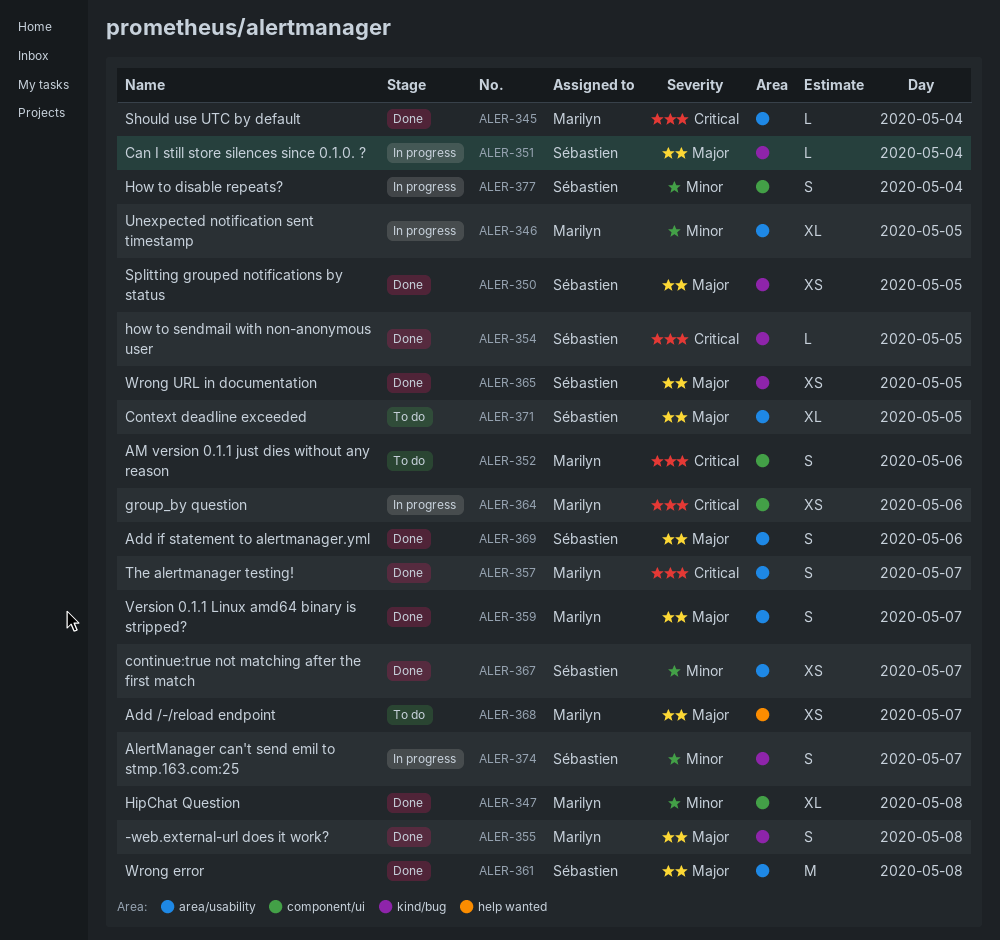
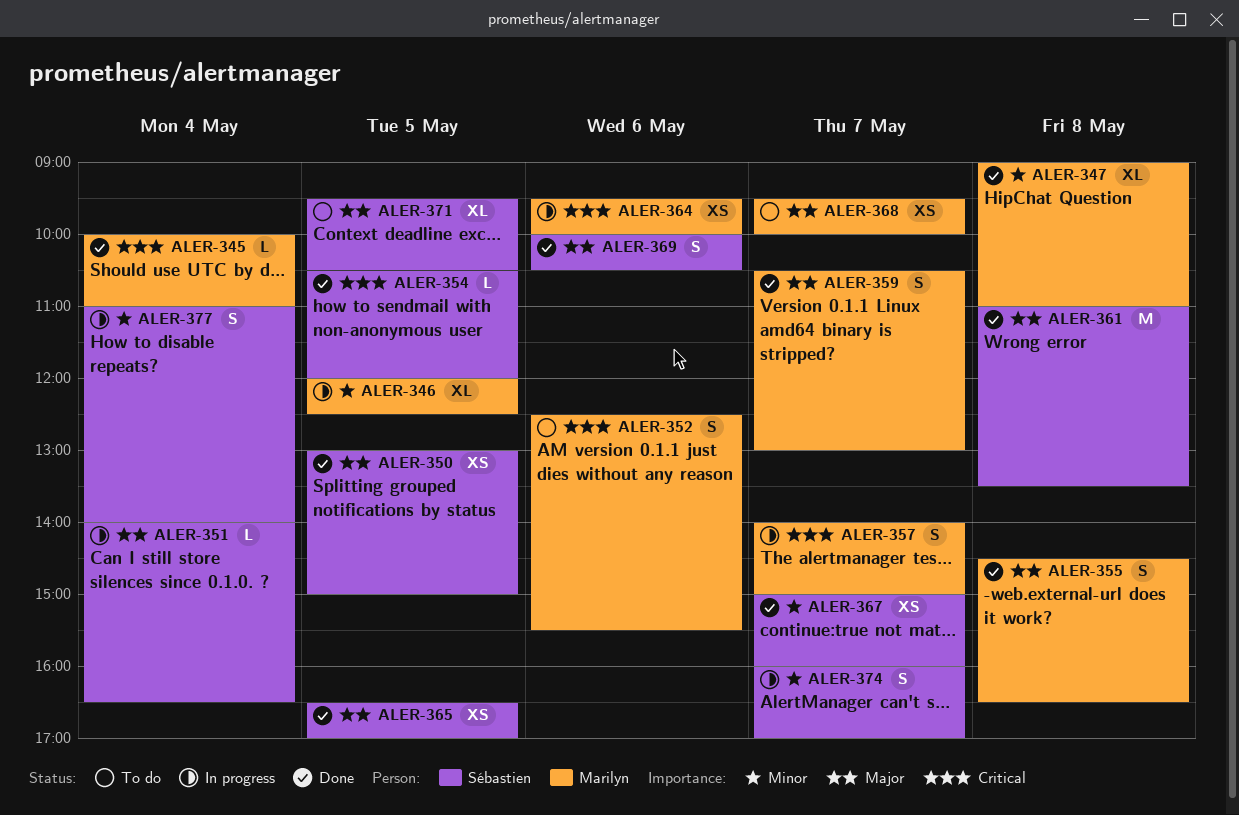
ALER-357, status: Done -> In progress

